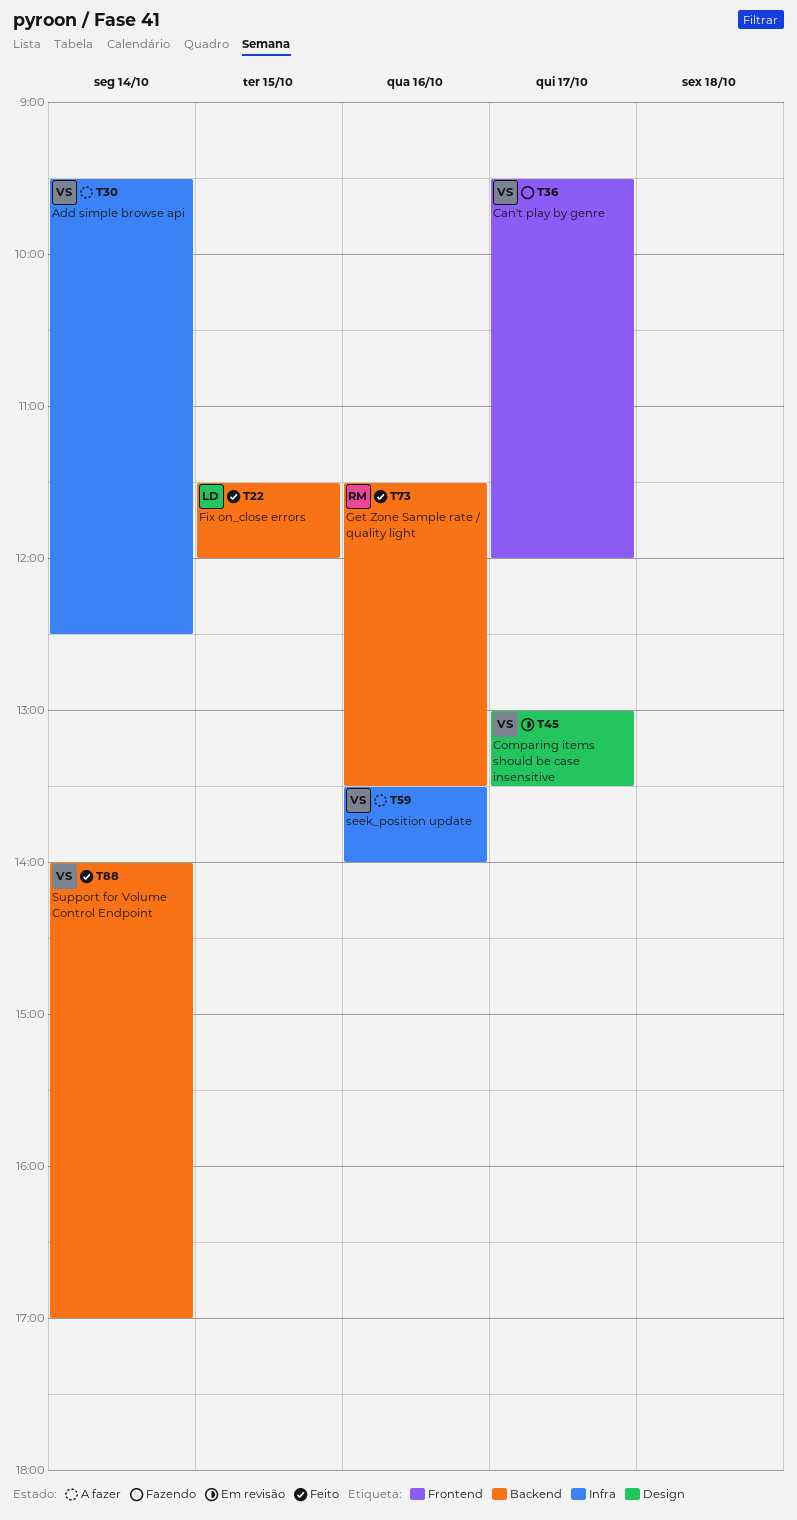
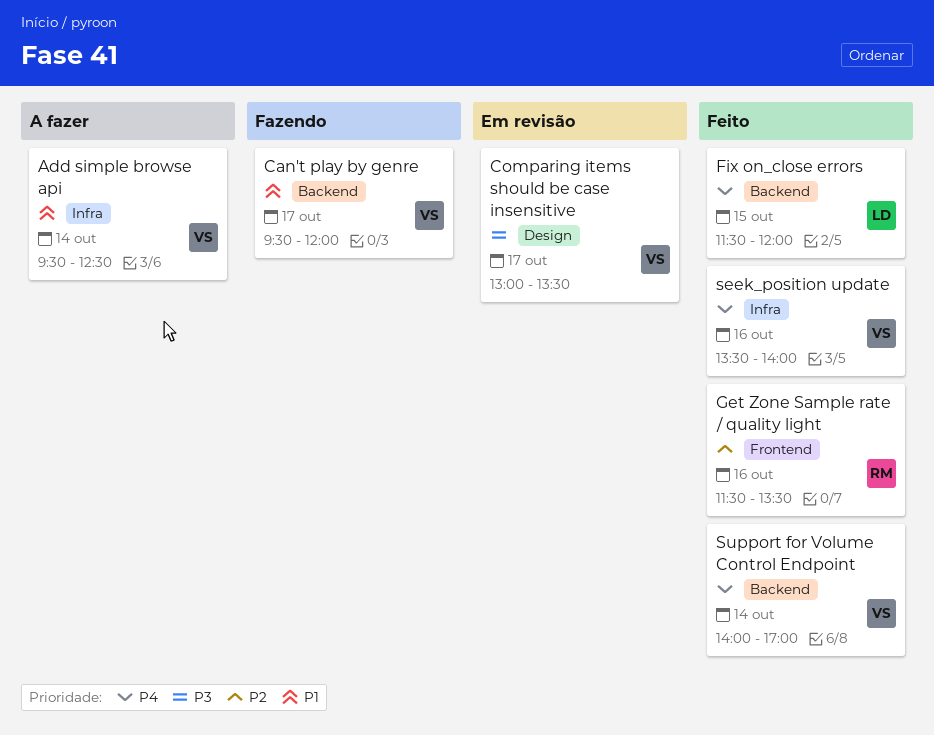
Can't play by genre, label: Frontend -> Backend
Get Zone Sample rate / quality light, label: Backend -> Frontend
seek_position update, status: A fazer -> Feito

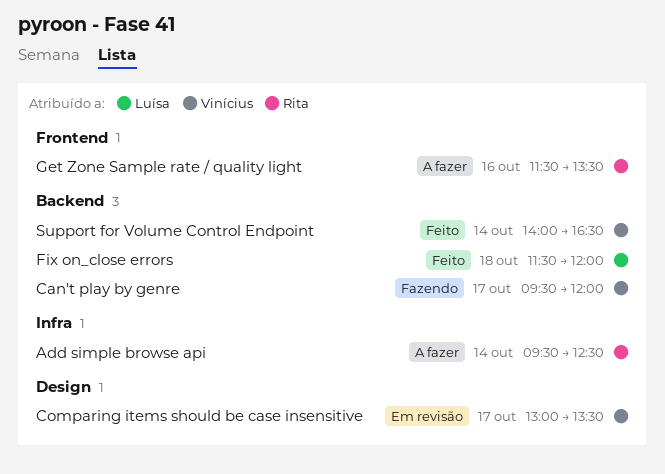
Add simple browse api, owner: Vinícius -> Rita
Fix on_close errors, day: Oct 15 -> Oct 18
Get Zone Sample rate / quality light, status: Feito -> A fazer
seek_position update: present -> none
Support for Volume Control Endpoint, ends: 17:00 -> 16:30

